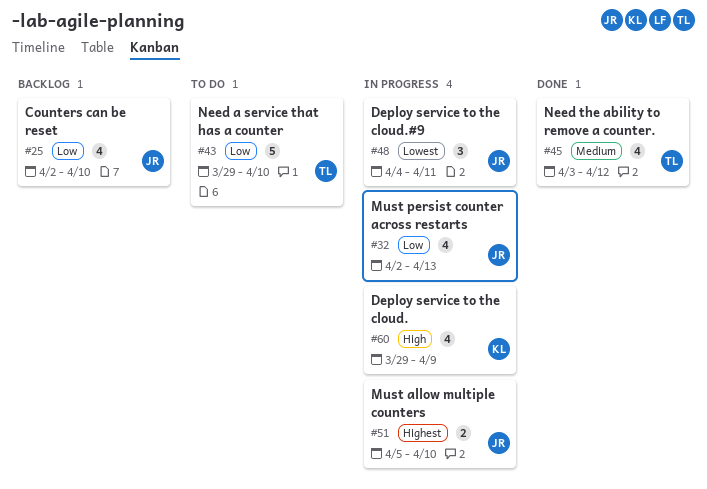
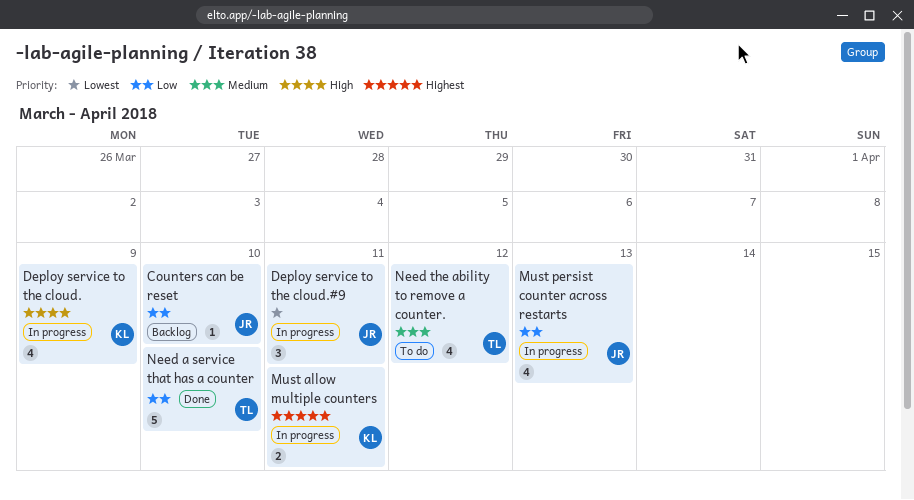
Counters can be reset, estimate: 4 -> 1
Must allow multiple counters, owner: JR -> KL
Must allow multiple counters, due: Apr 10 -> Apr 11
Need a service that has a counter, status: To do -> Done
Need the ability to remove a counter., status: Done -> To do

